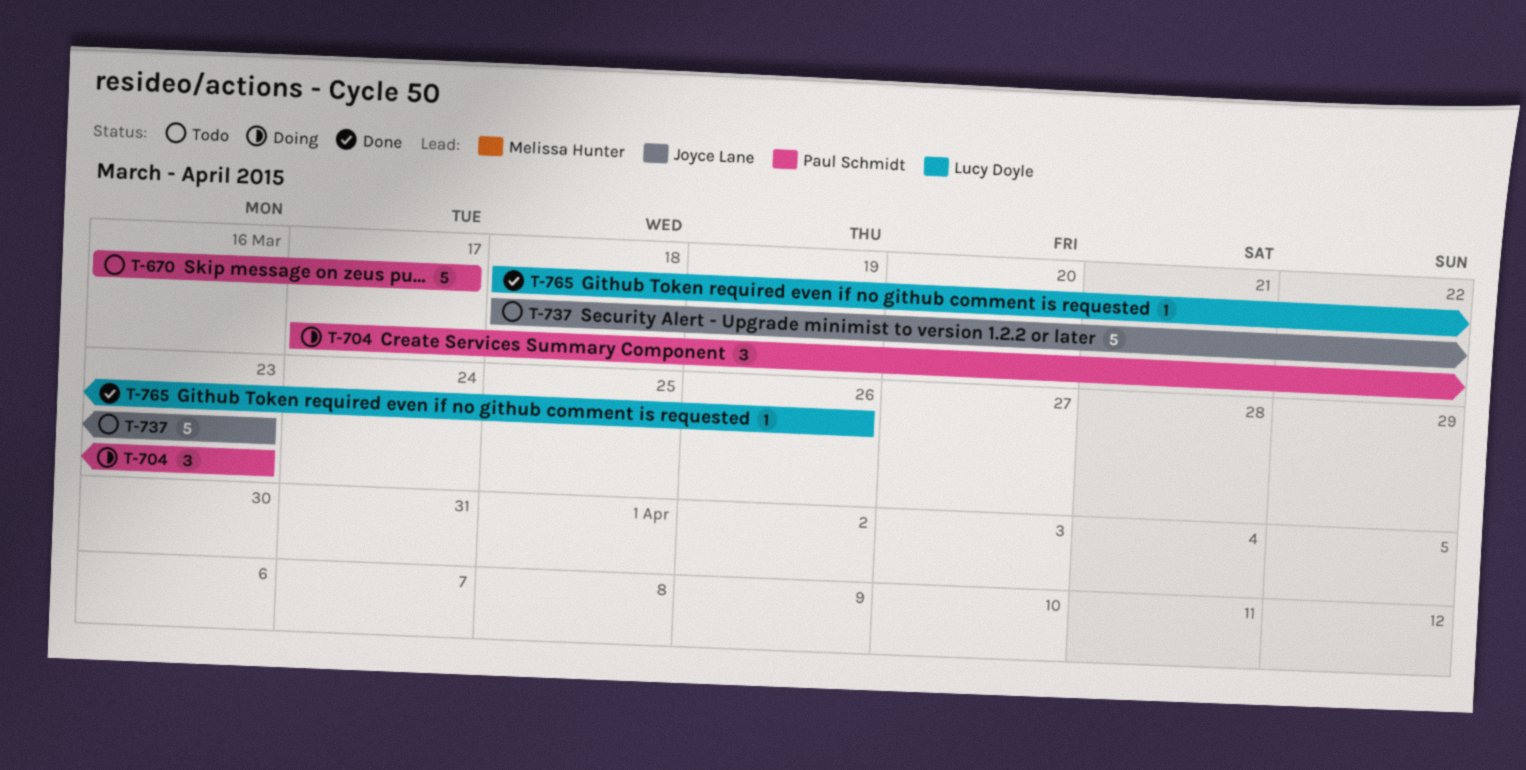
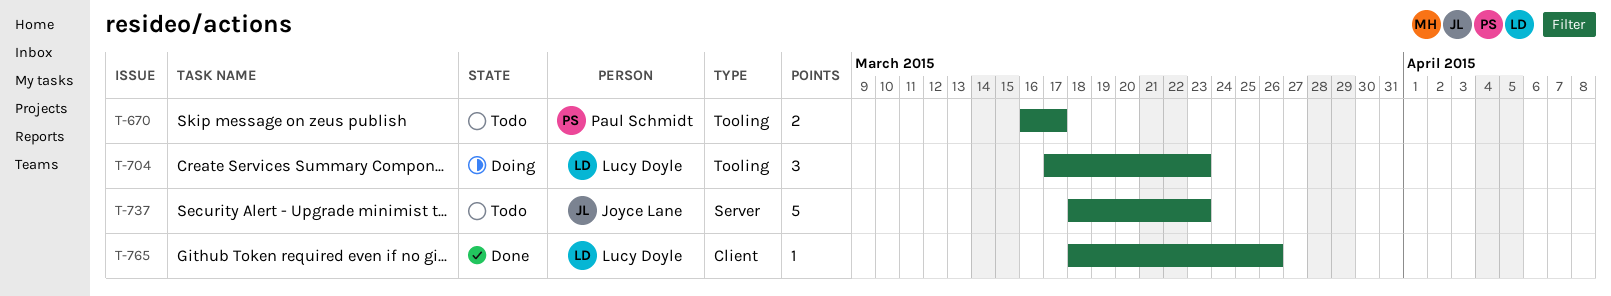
T-670, estimate: 5 -> 2
T-704, owner: Paul Schmidt -> Lucy Doyle

